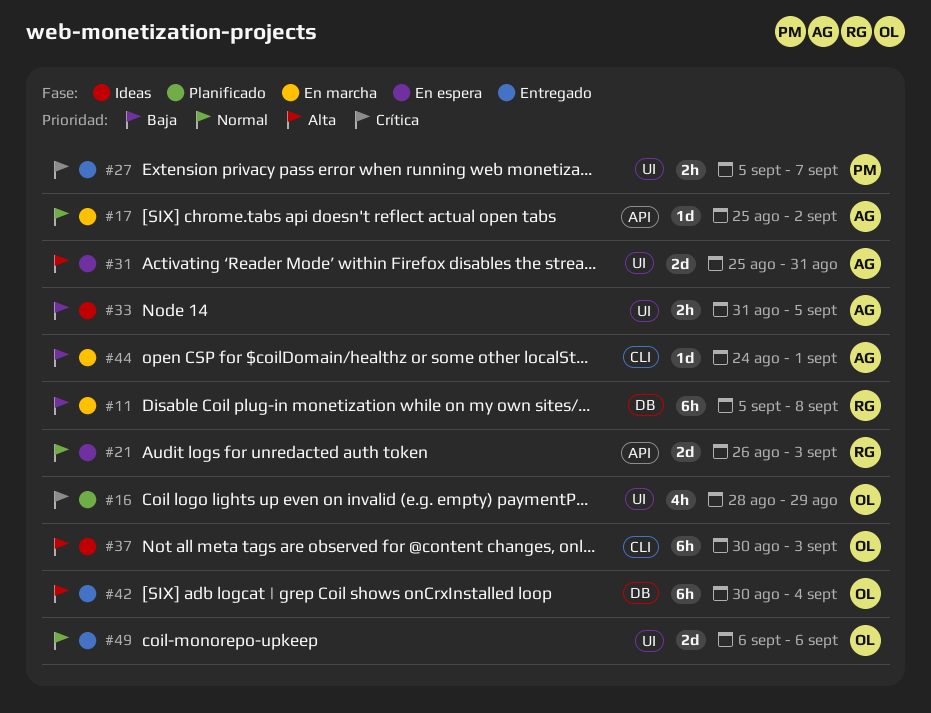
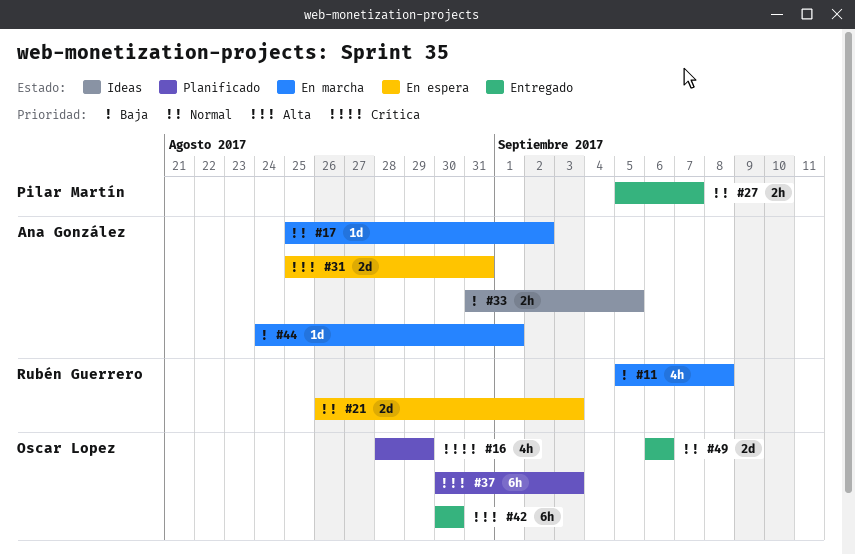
#11, estimate: 6h -> 4h
#27, priority: Crítica -> Normal
#37, status: Ideas -> Planificado
#42, due: Sep 4 -> Aug 30

